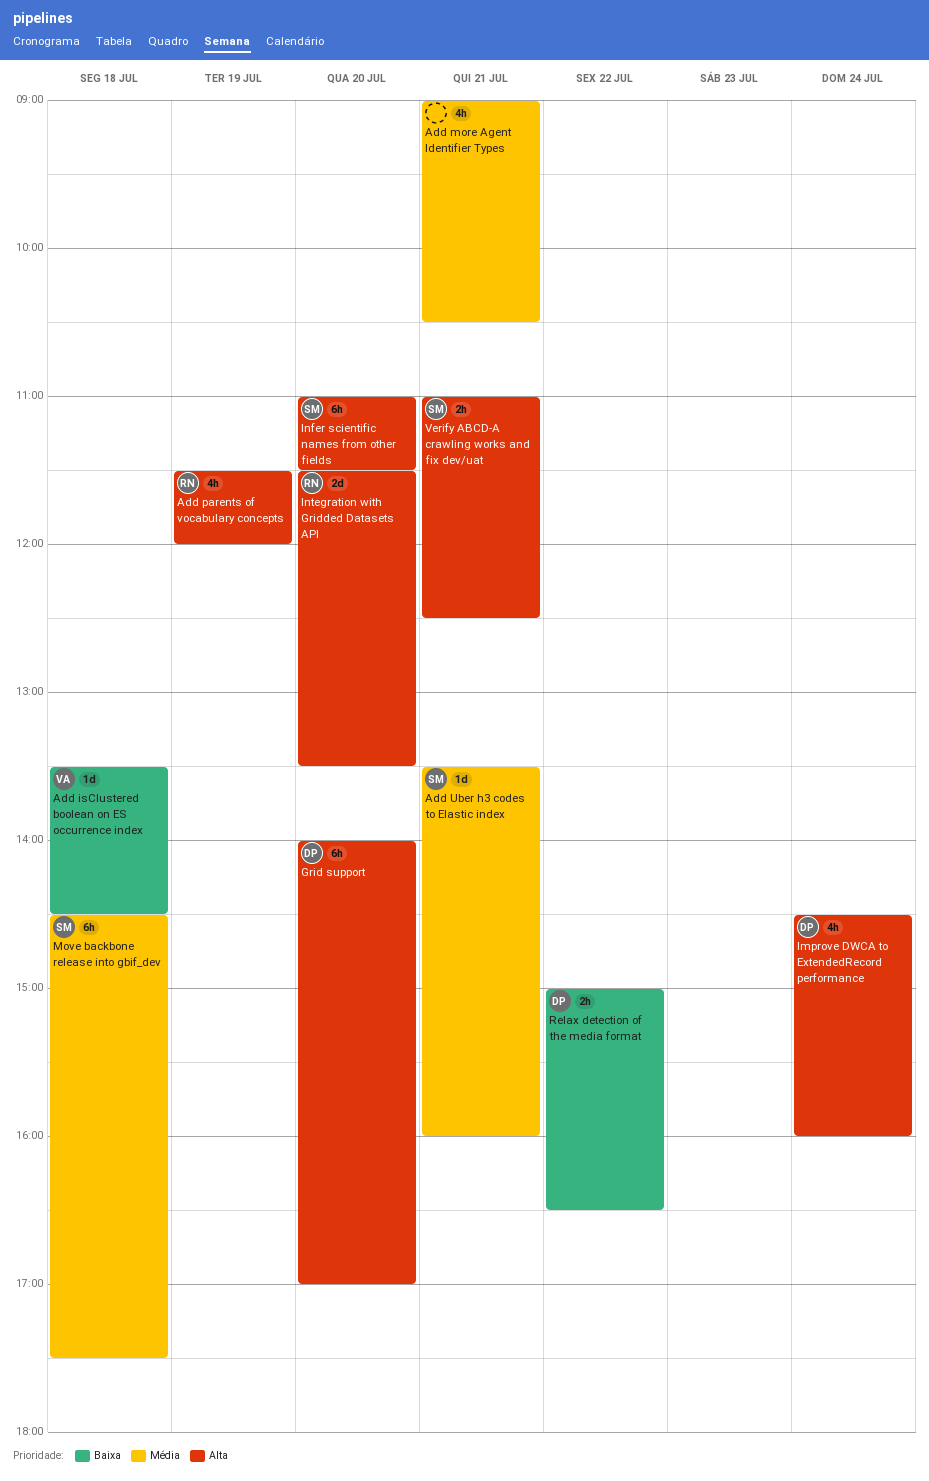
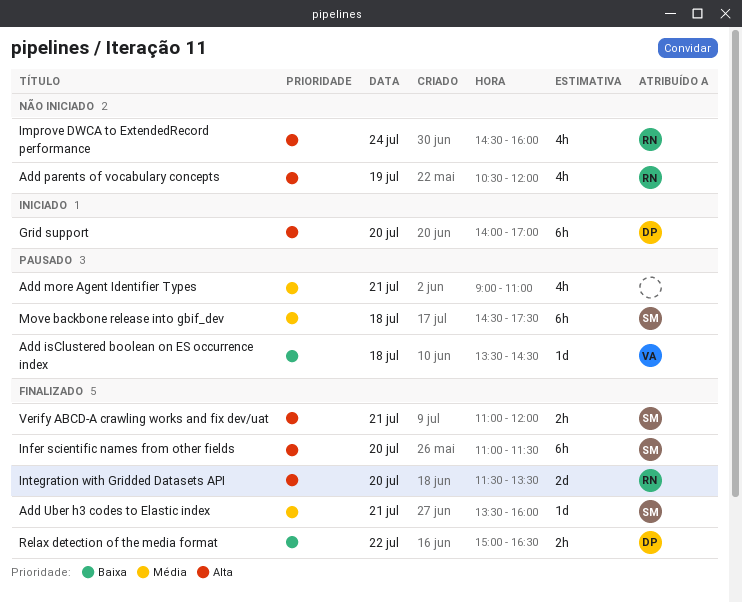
Add more Agent Identifier Types, ends: 10:30 -> 11:00
Add parents of vocabulary concepts, begins: 11:30 -> 10:30
Improve DWCA to ExtendedRecord performance, owner: DP -> RN
Verify ABCD-A crawling works and fix dev/uat, ends: 12:30 -> 12:00

